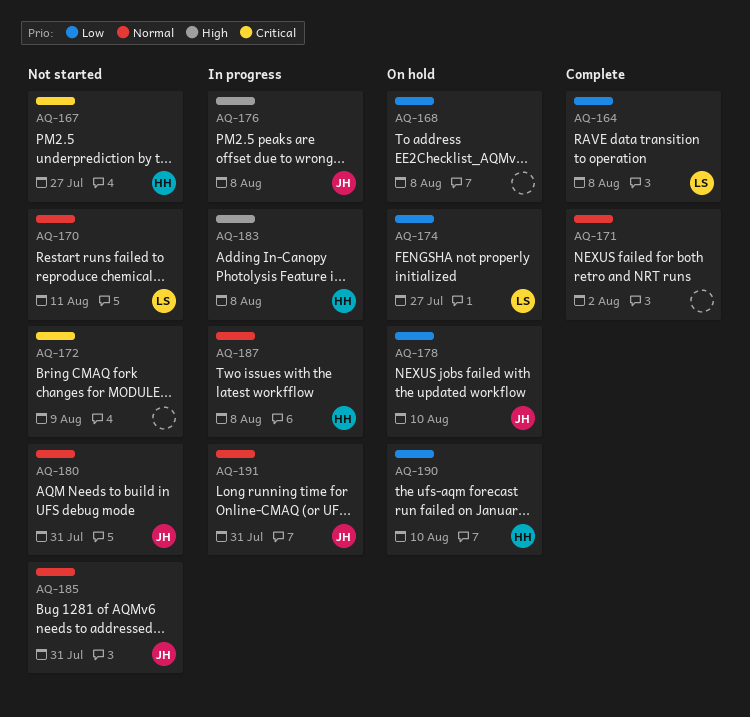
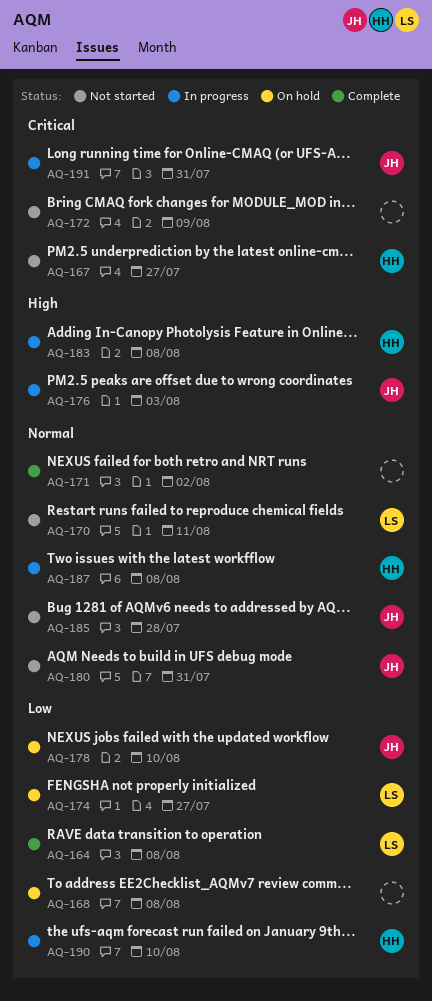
AQ-176, due: Aug 8 -> Aug 3
AQ-185, due: Jul 31 -> Jul 28
AQ-190, status: On hold -> In progress
AQ-191, priority: Normal -> Critical

